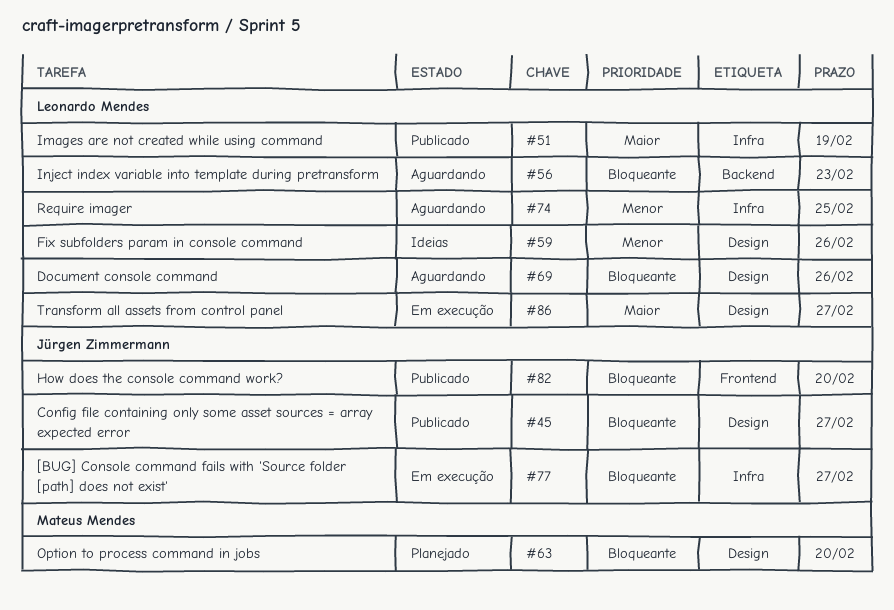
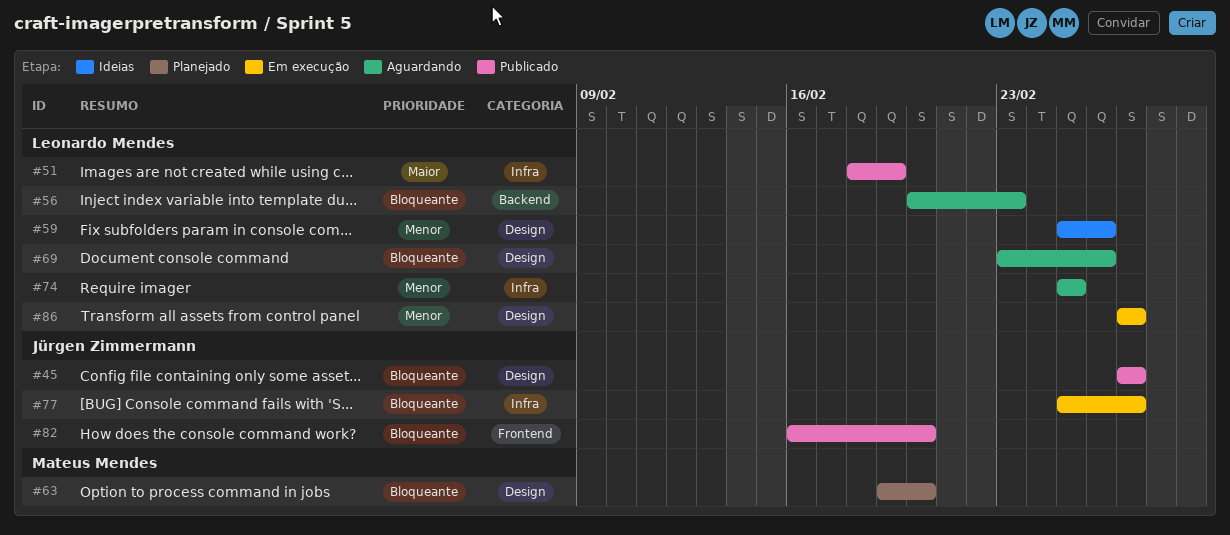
#86, priority: Maior -> Menor

